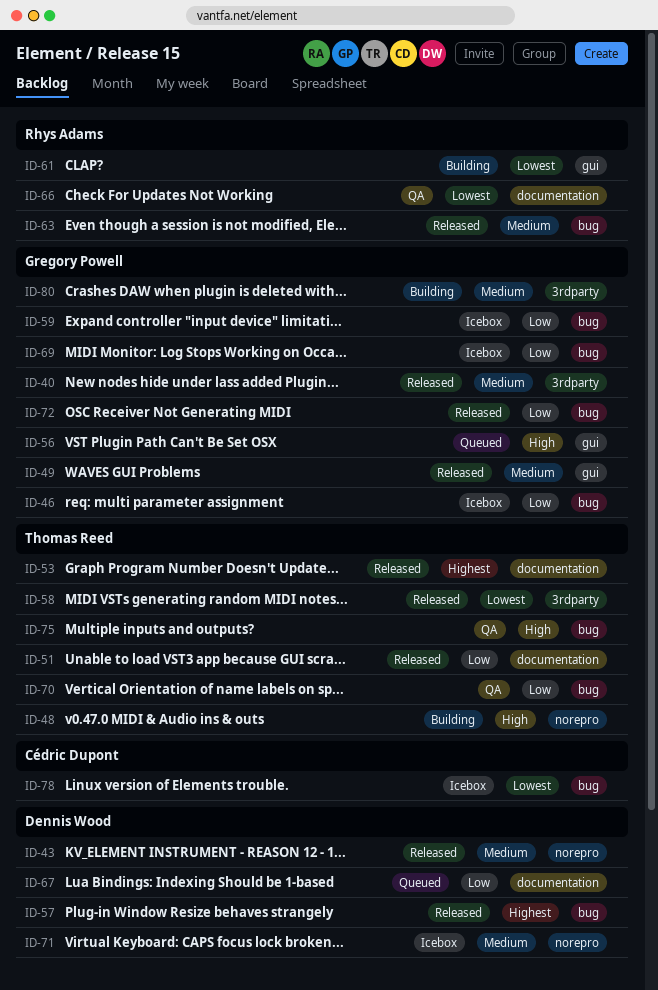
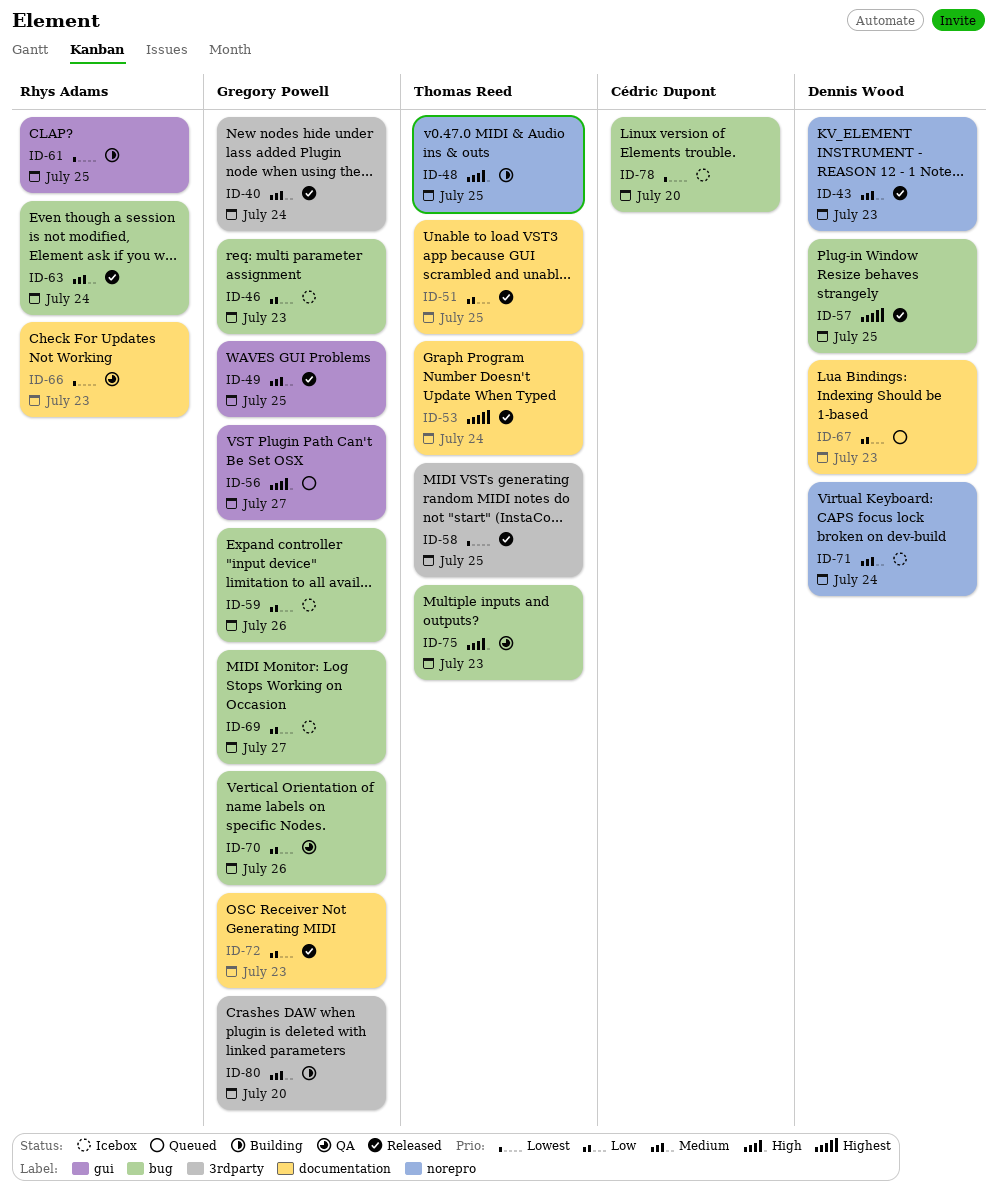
ID-70, owner: Thomas Reed -> Gregory Powell
ID-72, label: bug -> documentation

